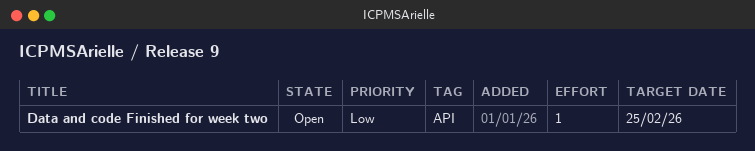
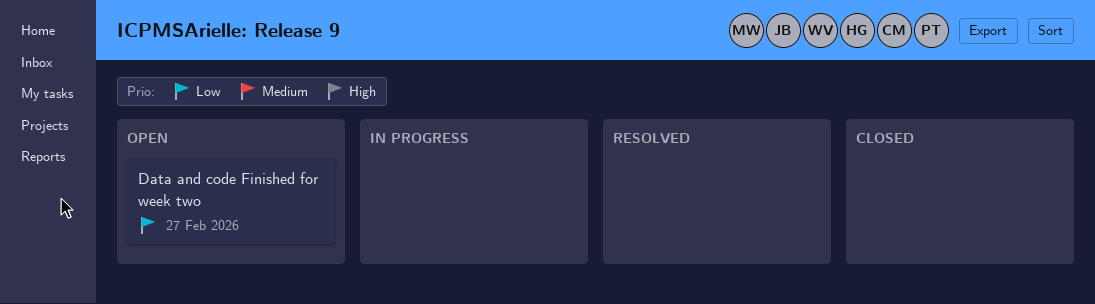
Data and code Finished for week two, due: Feb 25 -> Feb 27

